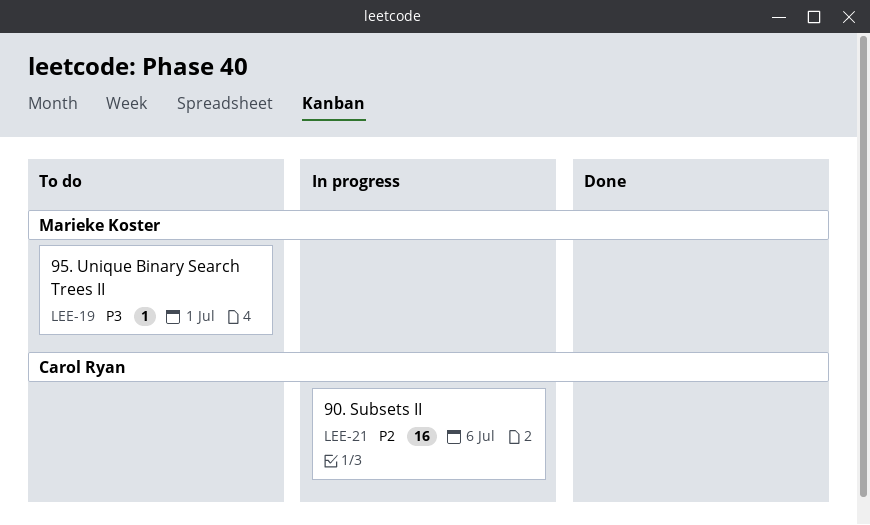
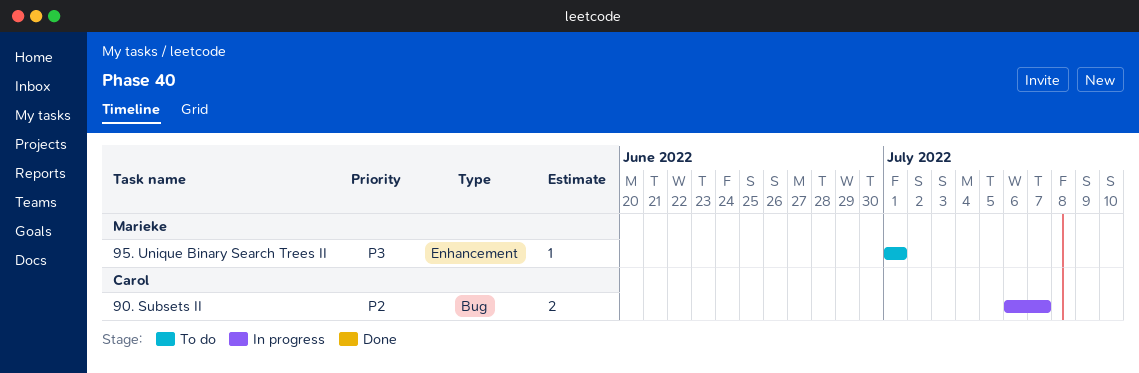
90. Subsets II, estimate: 16 -> 2
90. Subsets II, due: Jul 6 -> Jul 7

